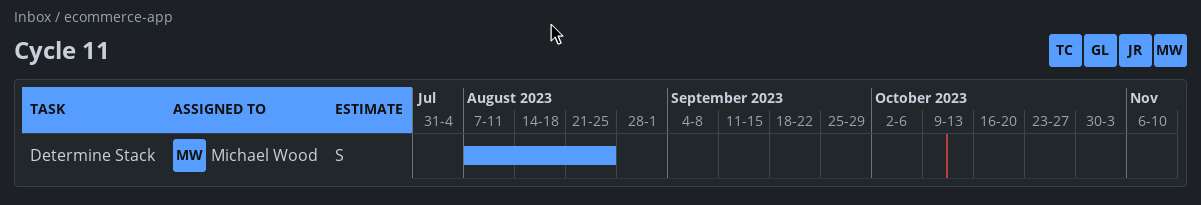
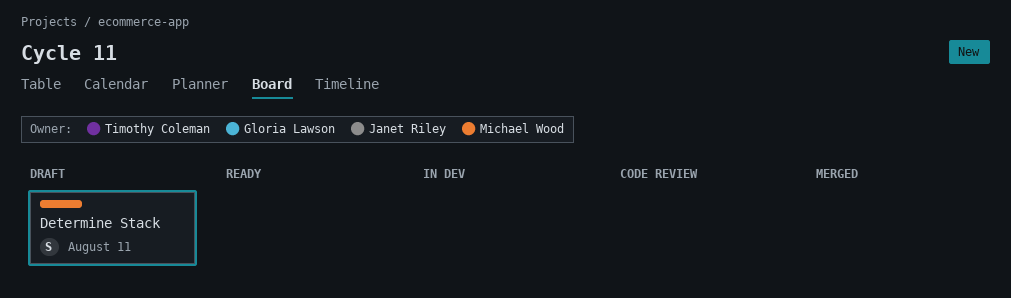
Determine Stack, due: Aug 25 -> Aug 11

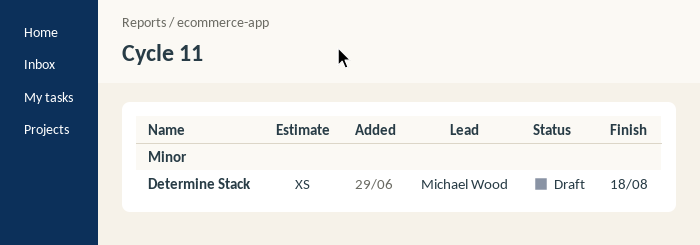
Determine Stack, estimate: S -> XS
Determine Stack, due: Aug 11 -> Aug 18

